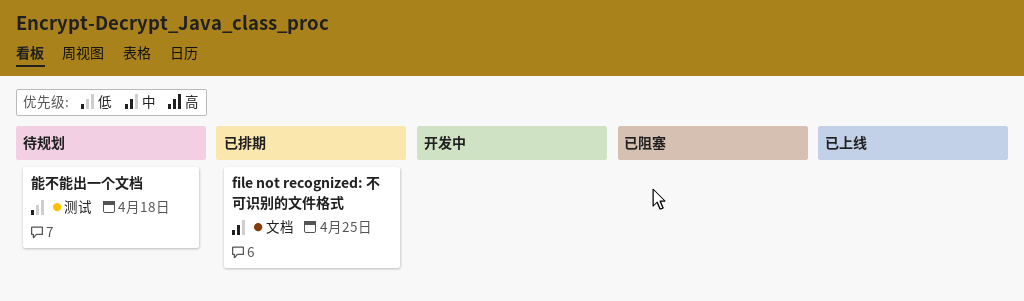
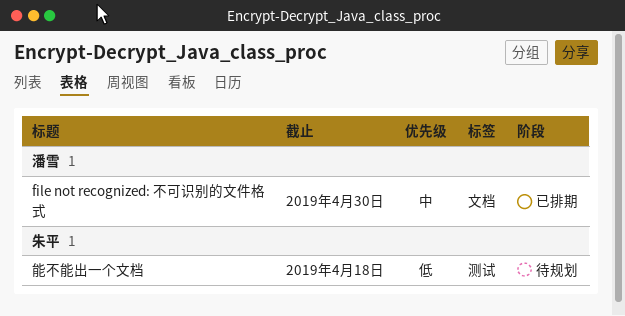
file not recognized: 不可识别的文件格式, due: Apr 25 -> Apr 30

